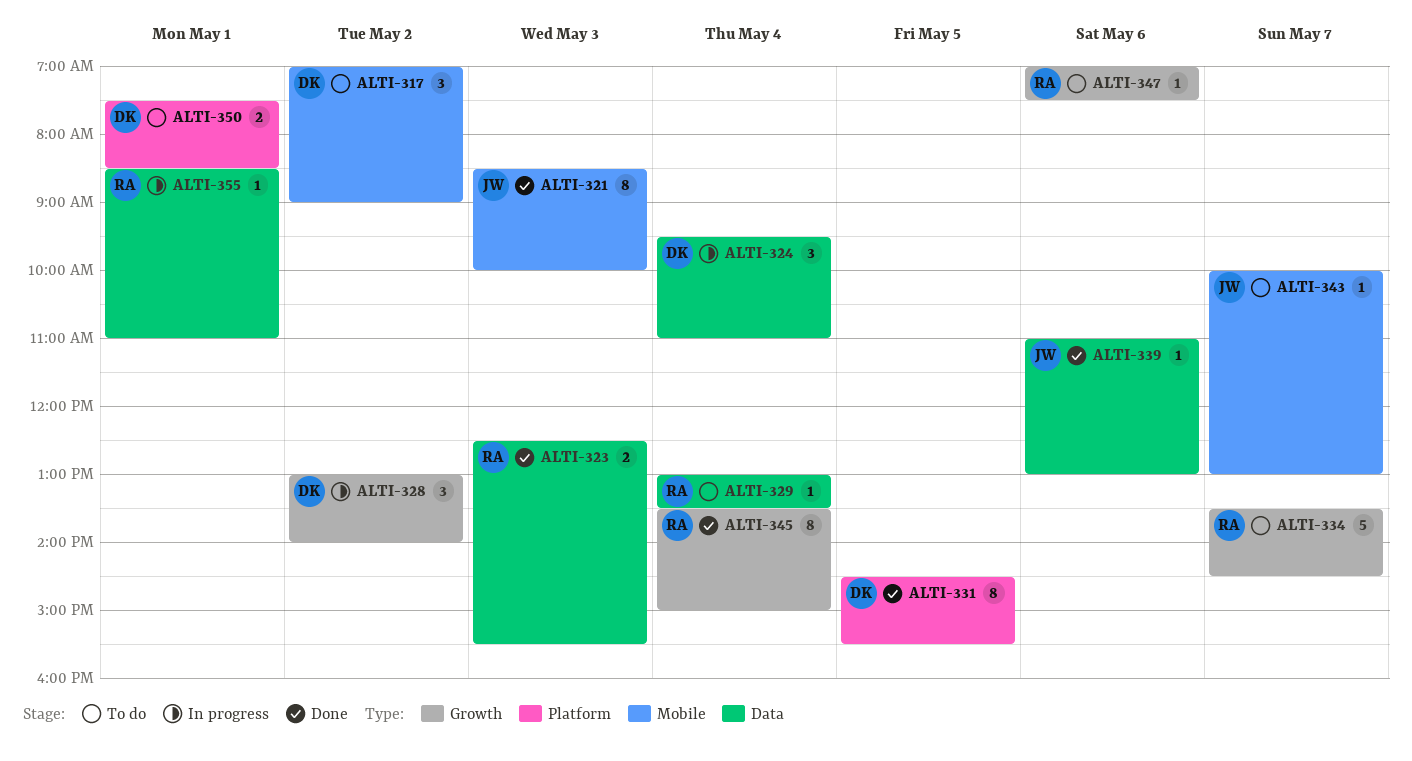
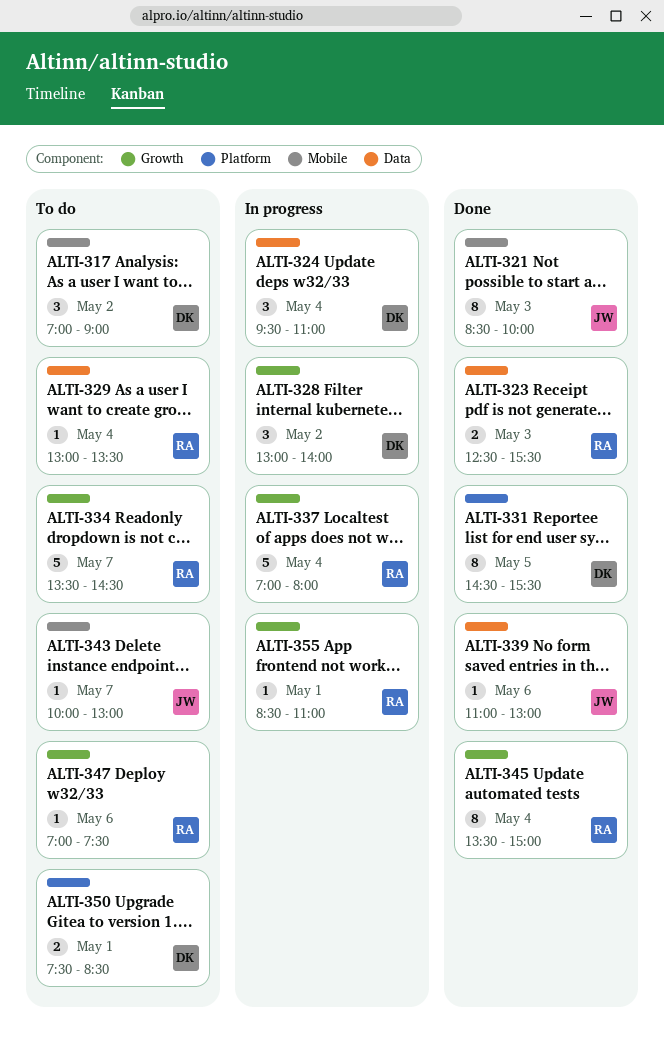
ALTI-337: none -> present
ALTI-355, label: Data -> Growth

